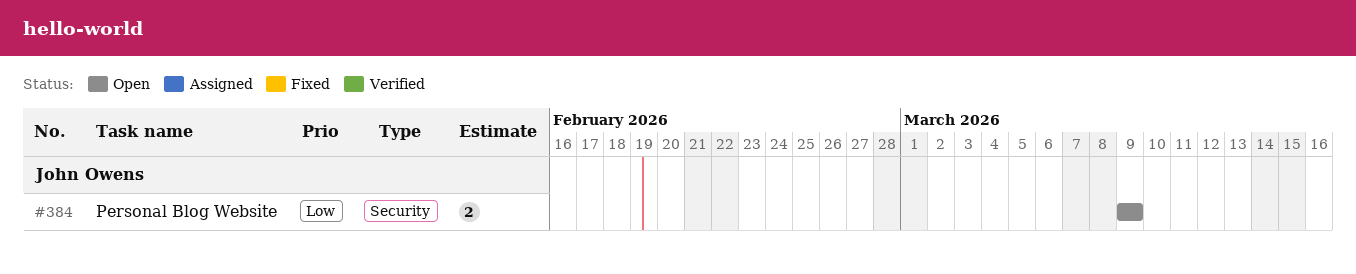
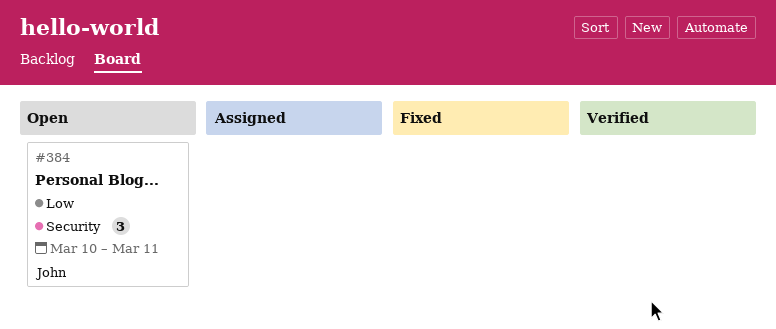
#384, estimate: 2 -> 3
#384, start: Mar 9 -> Mar 10
#384, due: Mar 9 -> Mar 11

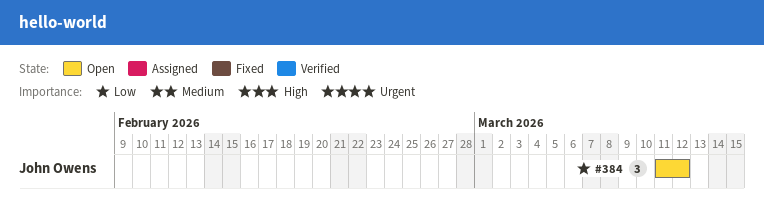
#384, start: Mar 10 -> Mar 11
#384, due: Mar 11 -> Mar 12

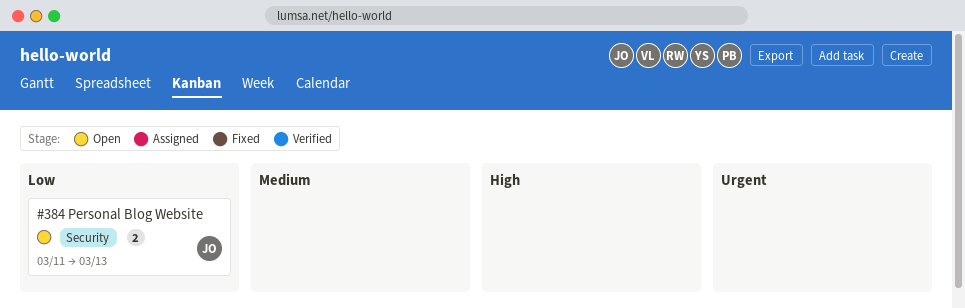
#384, estimate: 3 -> 2
#384, due: Mar 12 -> Mar 13

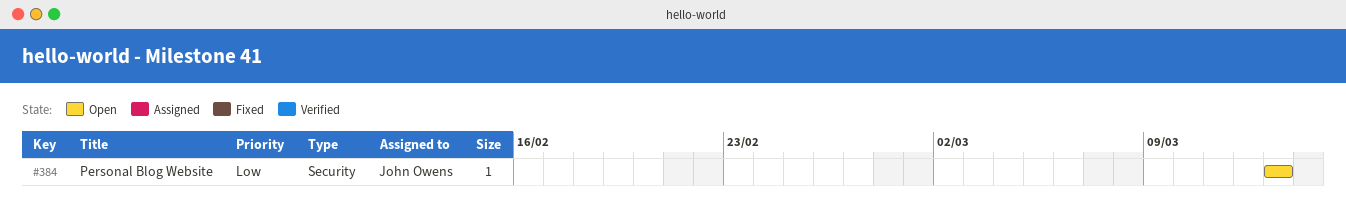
#384, estimate: 2 -> 1
#384, start: Mar 11 -> Mar 13

